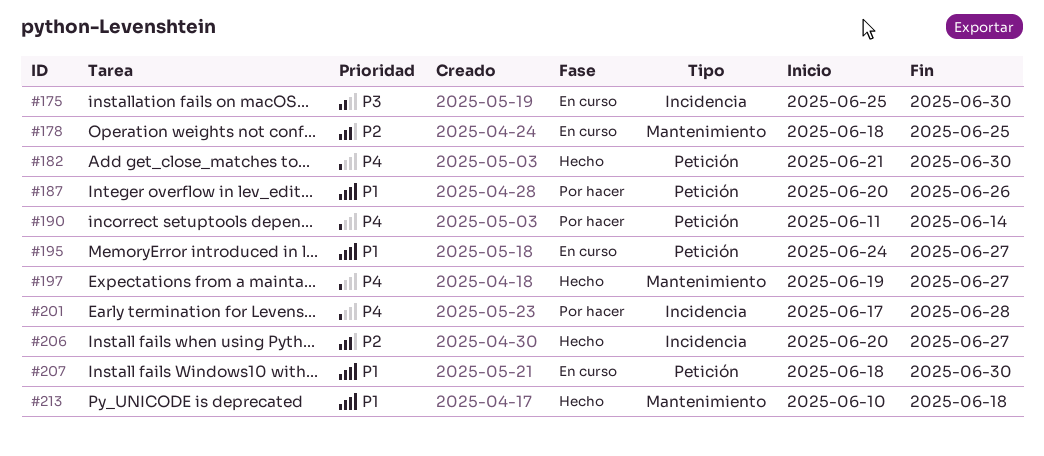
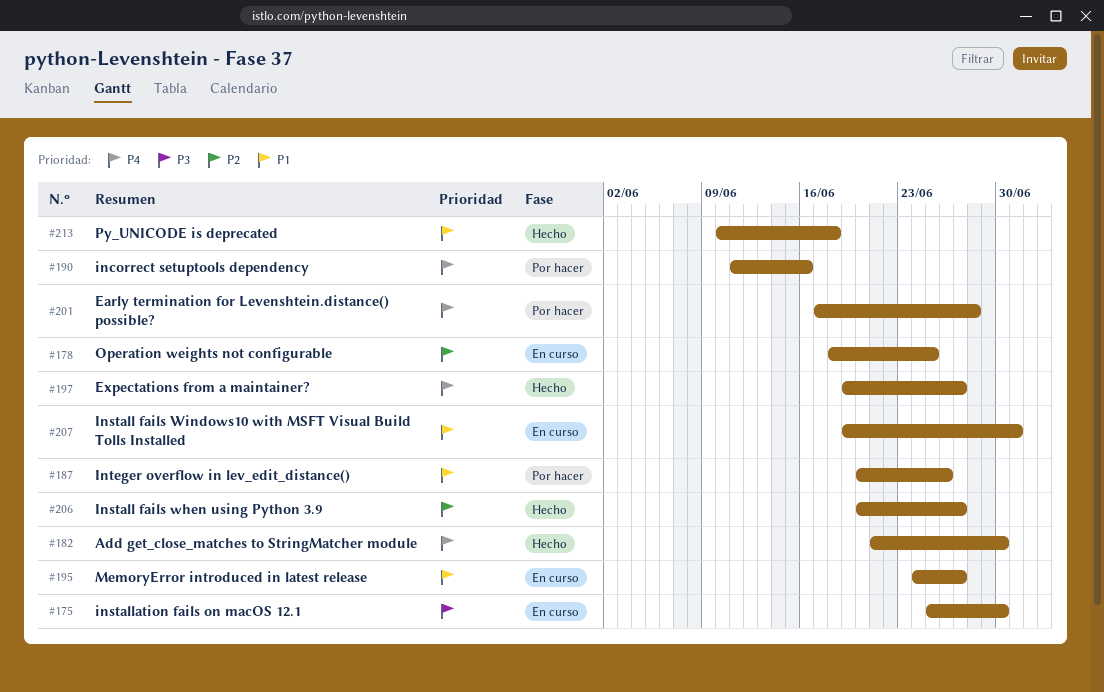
#190, due: Jun 14 -> Jun 16
#207, start: Jun 18 -> Jun 19
#207, due: Jun 30 -> Jul 1

